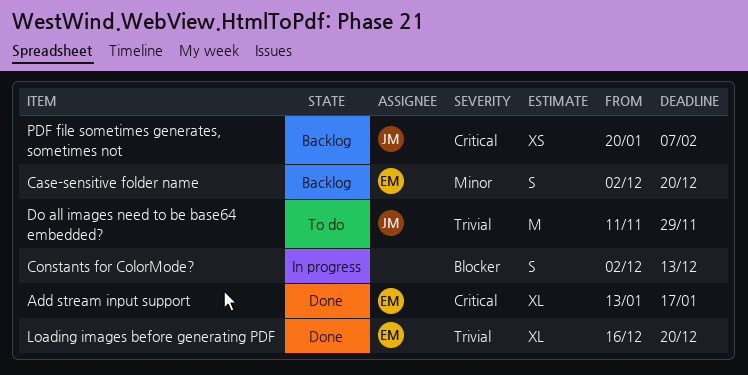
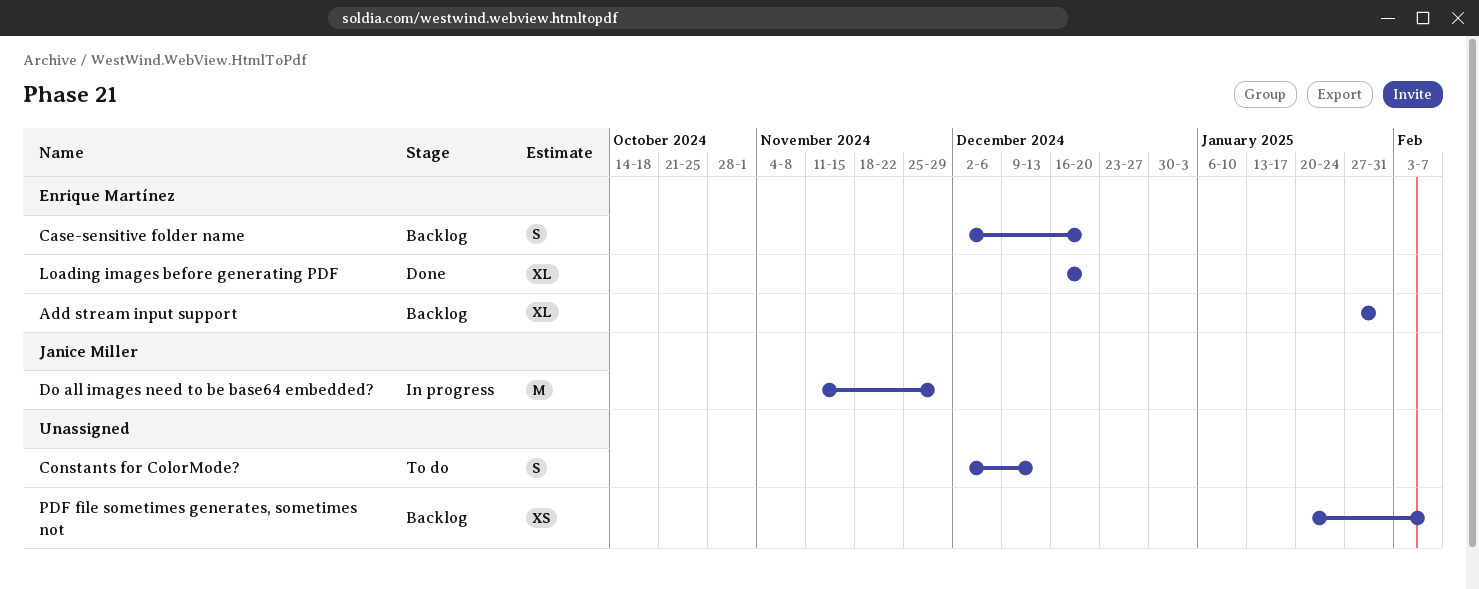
Add stream input support, status: Done -> Backlog
Add stream input support, start: Jan 13 -> Jan 27
Add stream input support, due: Jan 17 -> Jan 31
Constants for ColorMode?, status: In progress -> To do
Do all images need to be base64 embedded?, status: To do -> In progress
PDF file sometimes generates, sometimes not, owner: Janice Miller -> none

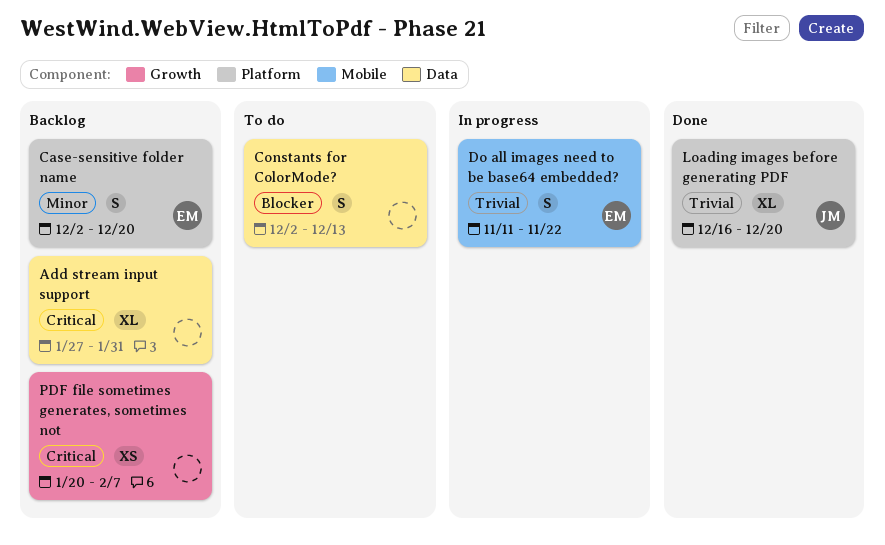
Add stream input support, owner: Enrique Martínez -> none
Do all images need to be base64 embedded?, owner: Janice Miller -> Enrique Martínez
Do all images need to be base64 embedded?, estimate: M -> S
Do all images need to be base64 embedded?, due: Nov 29 -> Nov 22
Loading images before generating PDF, owner: Enrique Martínez -> Janice Miller

